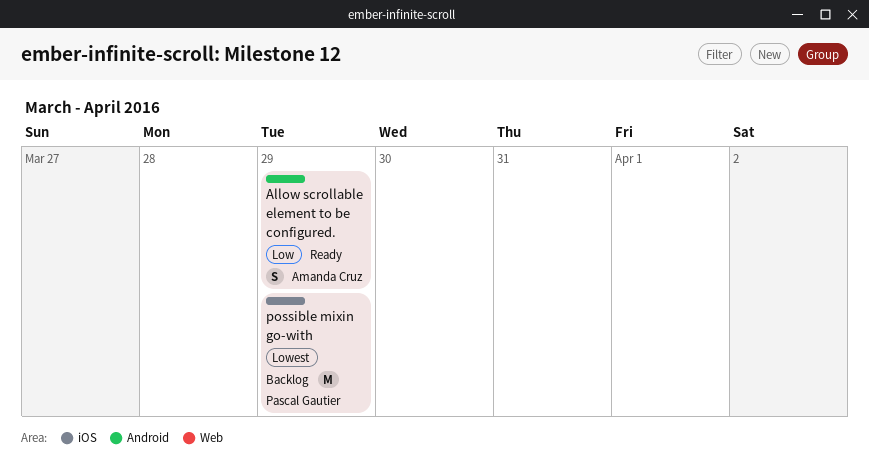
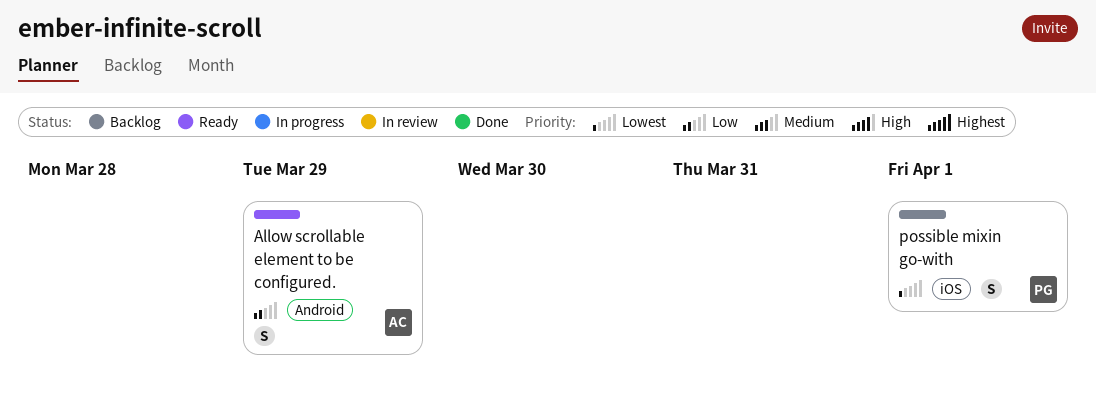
possible mixin go-with, estimate: M -> S
possible mixin go-with, due: Mar 29 -> Apr 1

